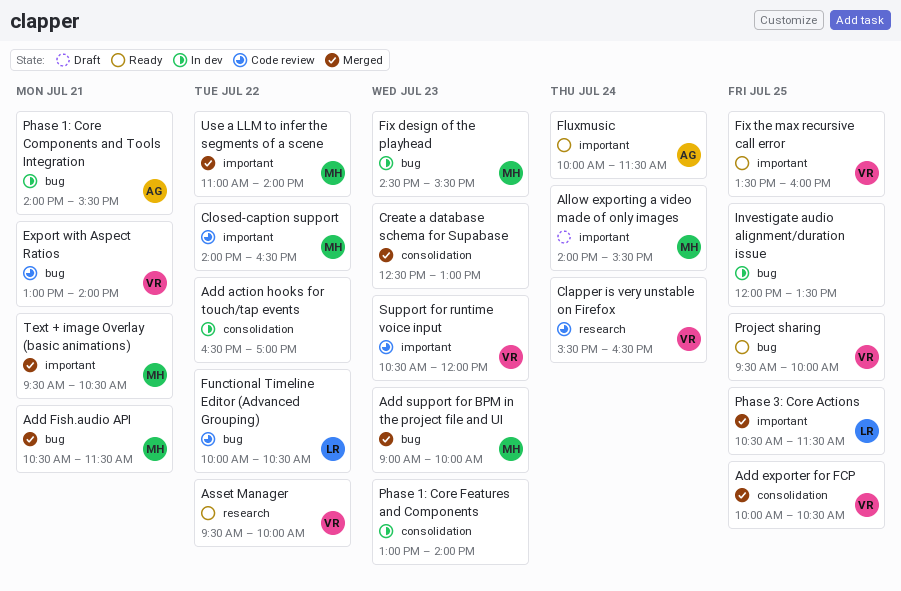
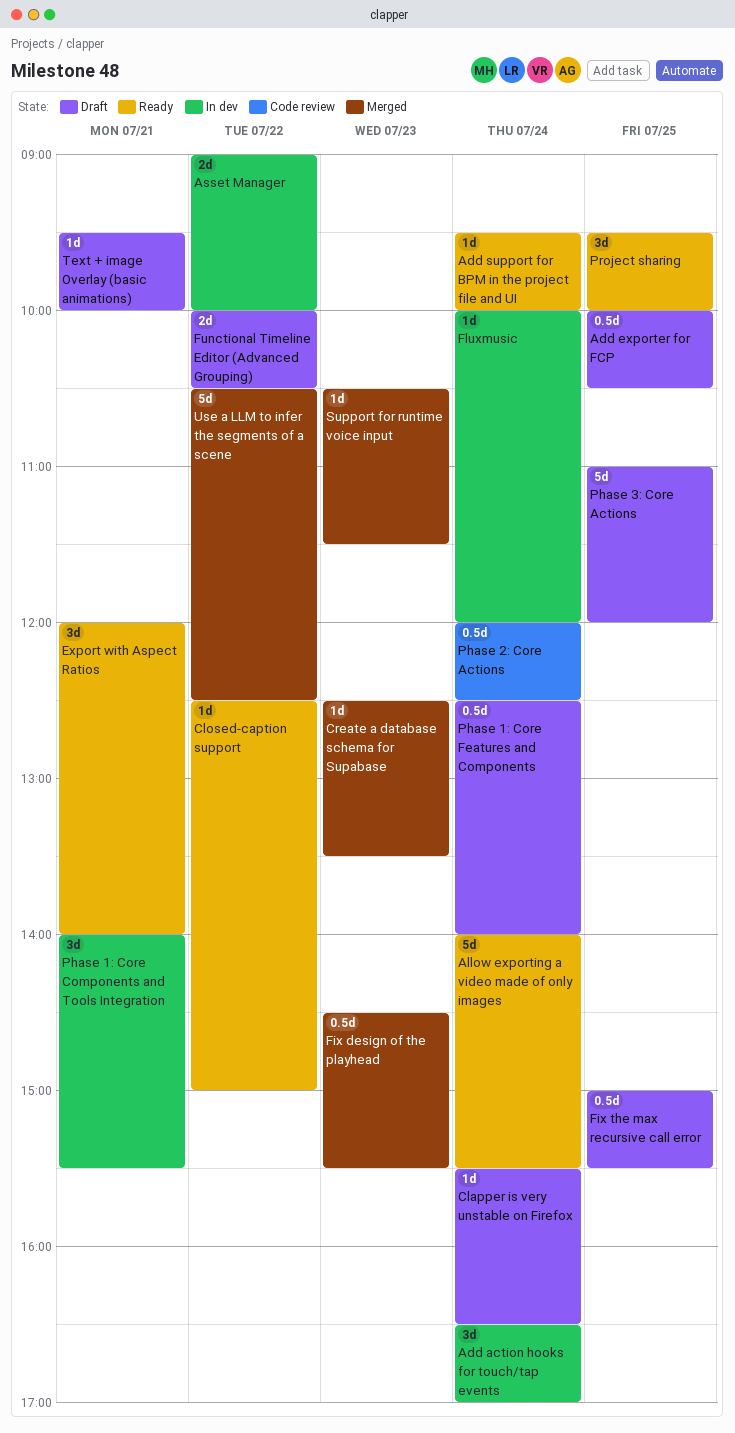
Add action hooks for touch/tap events, day: Jul 22 -> Jul 24
Add exporter for FCP, status: Merged -> Draft
Add Fish.audio API: present -> none
Add support for BPM in the project file and UI, status: Merged -> Ready
Add support for BPM in the project file and UI, day: Jul 23 -> Jul 24
Add support for BPM in the project file and UI, begins: 09:00 -> 09:30
Allow exporting a video made of only images, status: Draft -> Ready
Asset Manager, status: Ready -> In dev
Asset Manager, begins: 09:30 -> 09:00
Clapper is very unstable on Firefox, status: Code review -> Draft
Closed-caption support, status: Code review -> Ready
Closed-caption support, begins: 14:00 -> 12:30
Closed-caption support, ends: 16:30 -> 15:00
Create a database schema for Supabase, ends: 13:00 -> 13:30
Export with Aspect Ratios, status: Code review -> Ready
Export with Aspect Ratios, begins: 13:00 -> 12:00
Fix design of the playhead, status: In dev -> Merged
Fix the max recursive call error, status: Ready -> Draft
Fix the max recursive call error, begins: 13:30 -> 15:00
Fix the max recursive call error, ends: 16:00 -> 15:30
Fluxmusic, status: Ready -> In dev
Fluxmusic, ends: 11:30 -> 12:00
Functional Timeline Editor (Advanced Grouping), status: Code review -> Draft
Investigate audio alignment/duration issue: present -> none
Phase 1: Core Features and Components, status: In dev -> Draft
Phase 1: Core Features and Components, day: Jul 23 -> Jul 24
Phase 1: Core Features and Components, begins: 13:00 -> 12:30
Phase 2: Core Actions: none -> present
Phase 3: Core Actions, status: Merged -> Draft
Phase 3: Core Actions, begins: 10:30 -> 11:00
Phase 3: Core Actions, ends: 11:30 -> 12:00
Support for runtime voice input, status: Code review -> Merged
Support for runtime voice input, ends: 12:00 -> 11:30
Text + image Overlay (basic animations), status: Merged -> Draft
Text + image Overlay (basic animations), ends: 10:30 -> 10:00
Use a LLM to infer the segments of a scene, begins: 11:00 -> 10:30
Use a LLM to infer the segments of a scene, ends: 14:00 -> 12:30

